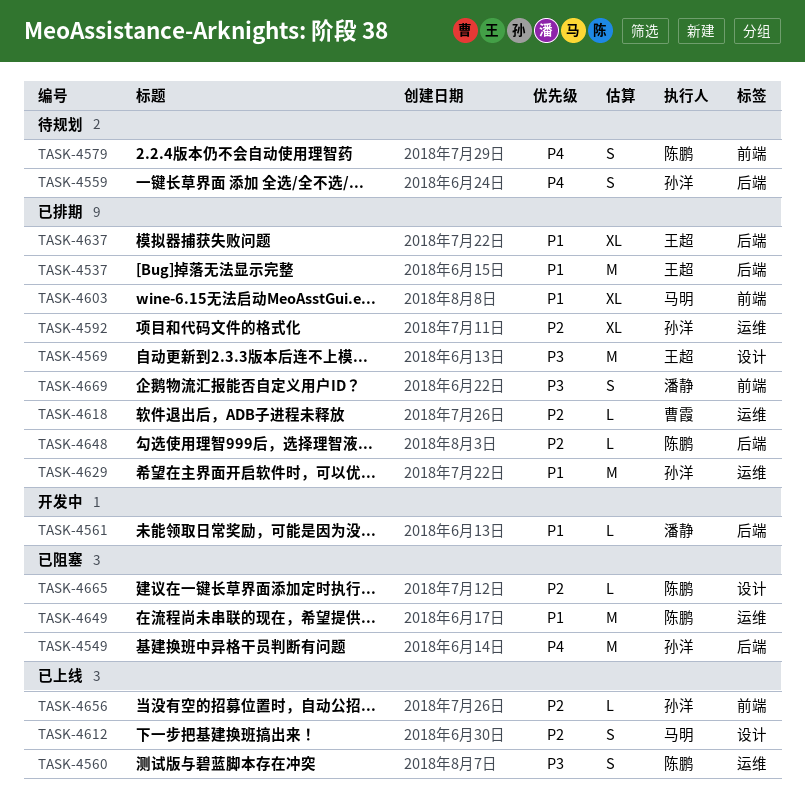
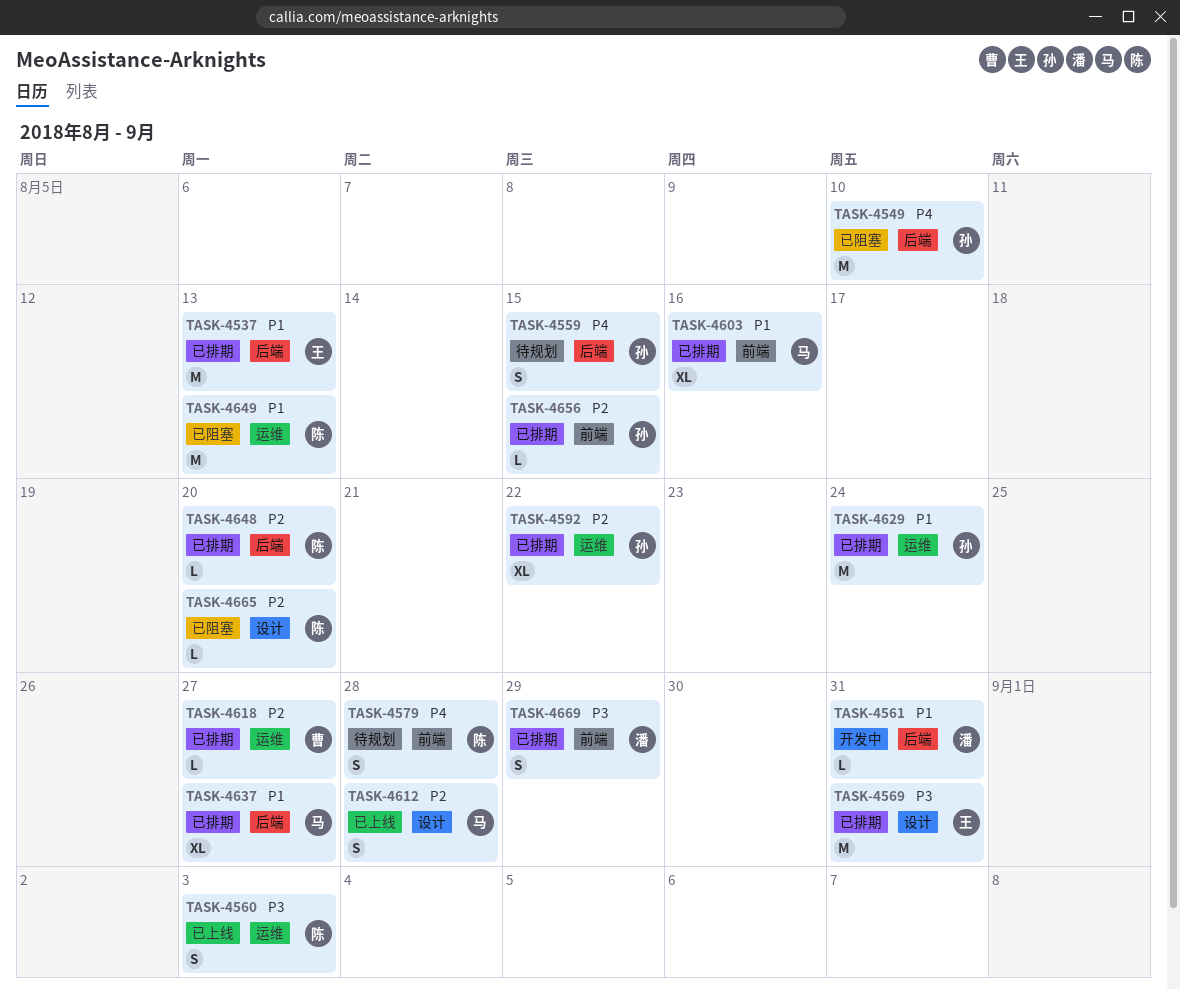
TASK-4637, owner: 王超 -> 马明
TASK-4656, status: 已上线 -> 已排期

